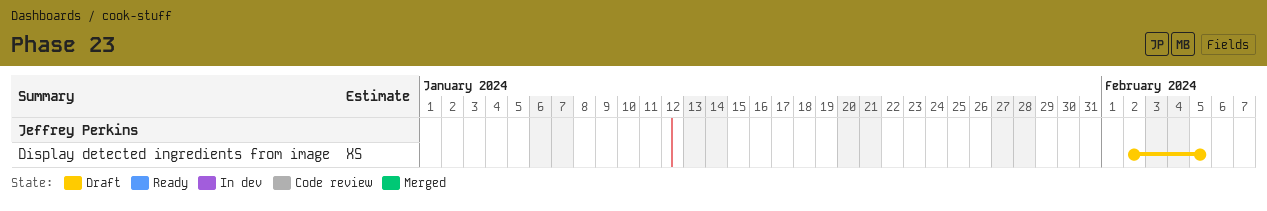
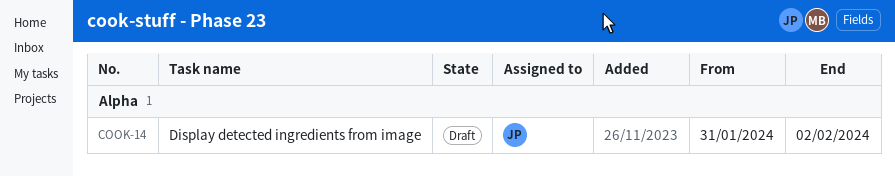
Display detected ingredients from image, start: Feb 2 -> Jan 31
Display detected ingredients from image, due: Feb 5 -> Feb 2

